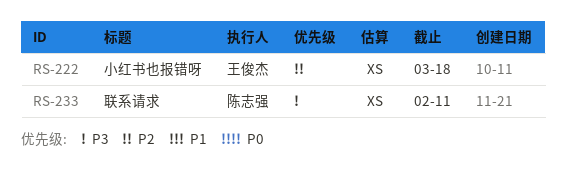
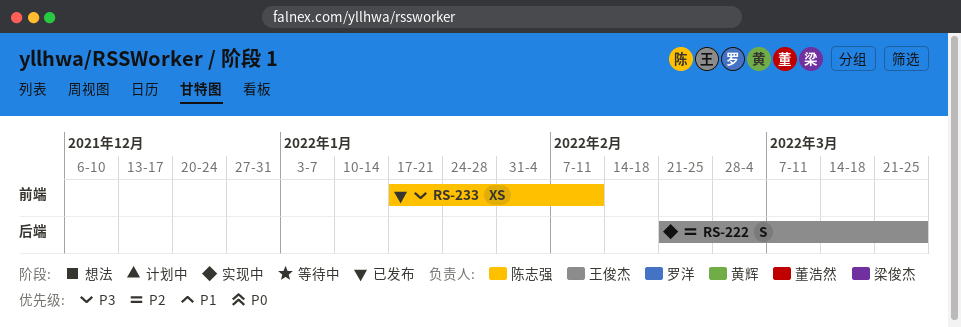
RS-222, estimate: XS -> S
RS-222, due: Mar 18 -> Mar 25

